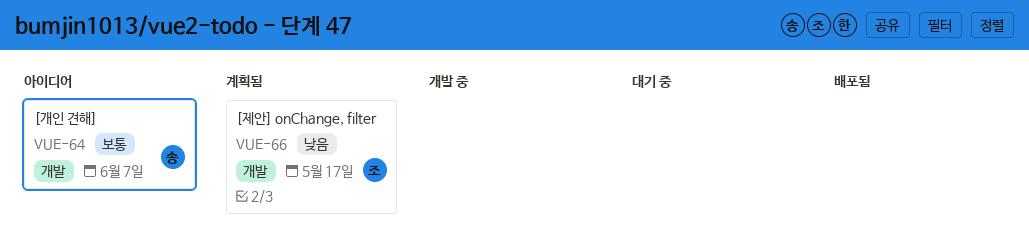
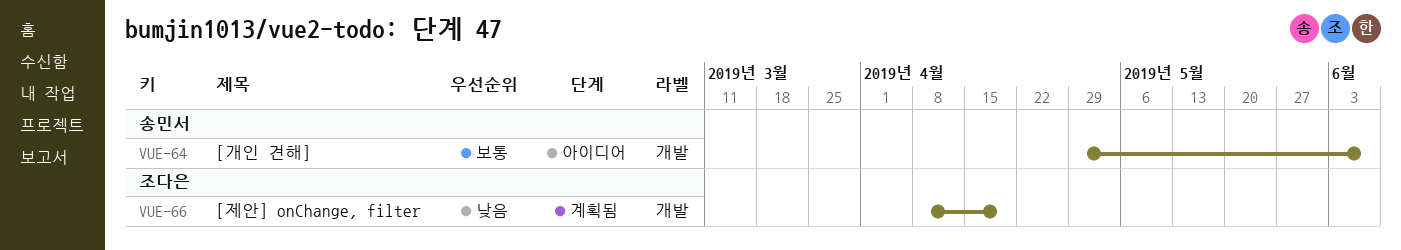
VUE-66, due: May 17 -> Apr 19

